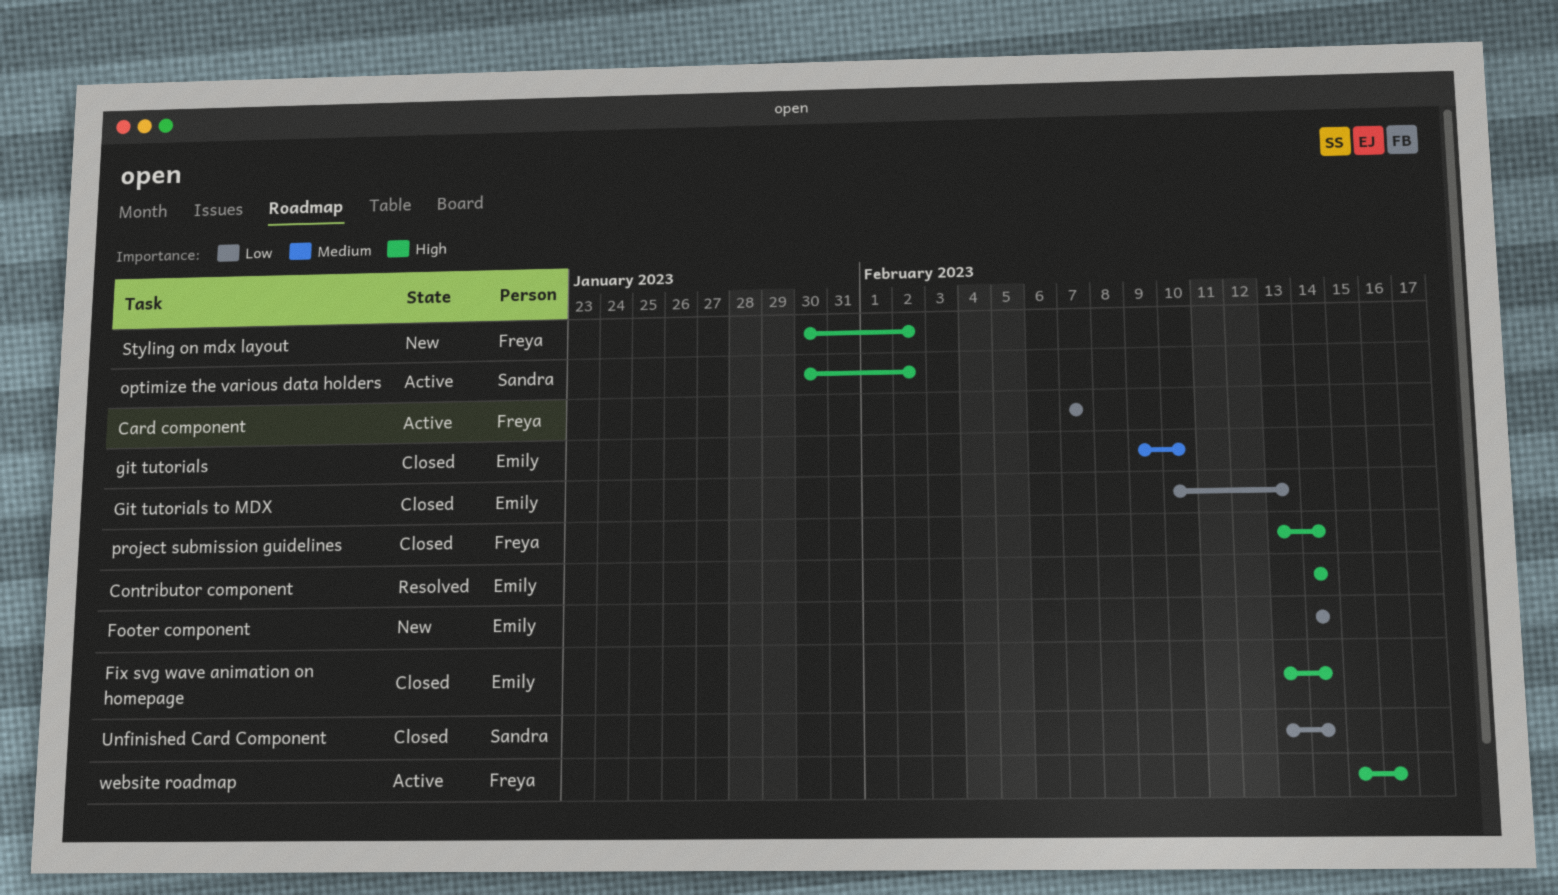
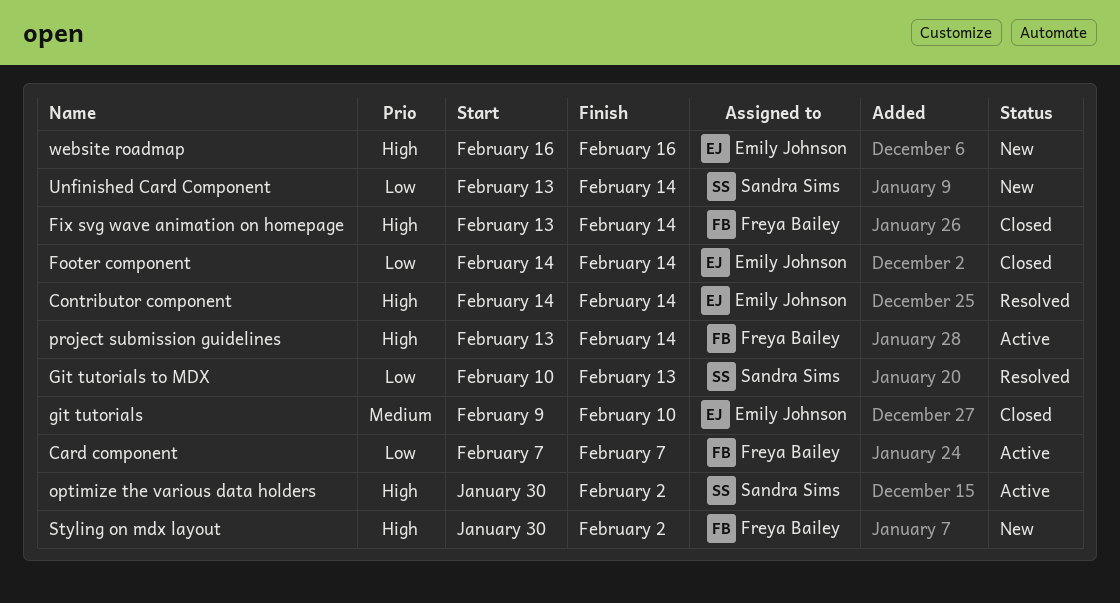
Fix svg wave animation on homepage, owner: Emily Johnson -> Freya Bailey
Footer component, status: New -> Closed
Git tutorials to MDX, status: Closed -> Resolved
Git tutorials to MDX, owner: Emily Johnson -> Sandra Sims
project submission guidelines, status: Closed -> Active
Unfinished Card Component, status: Closed -> New
website roadmap, status: Active -> New
website roadmap, owner: Freya Bailey -> Emily Johnson
website roadmap, start: Feb 15 -> Feb 16

